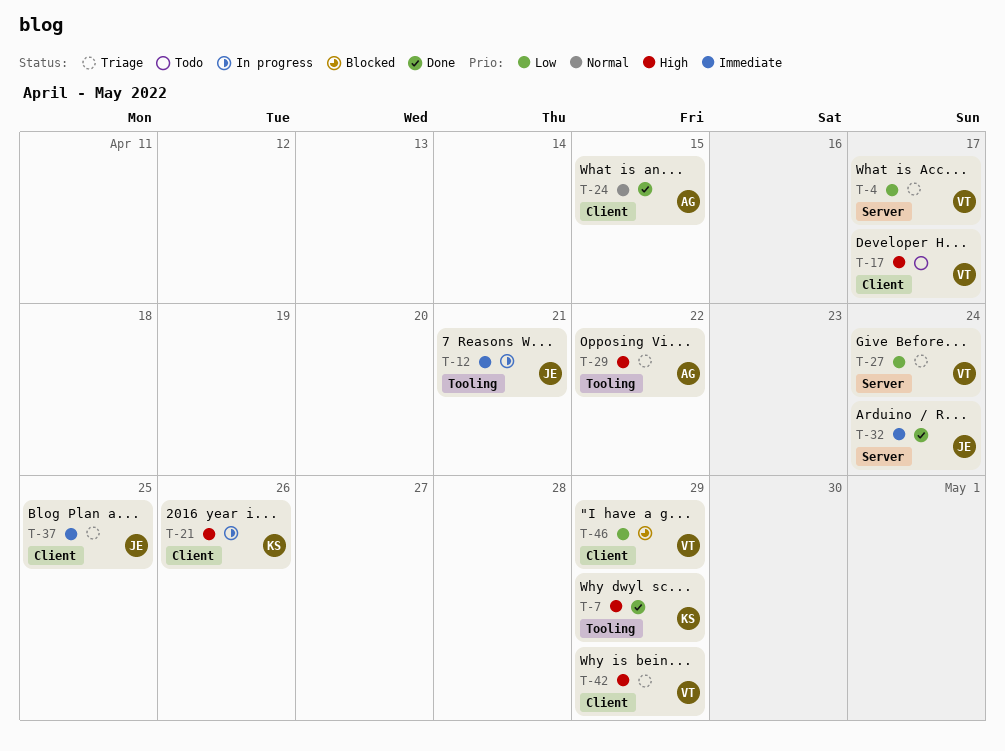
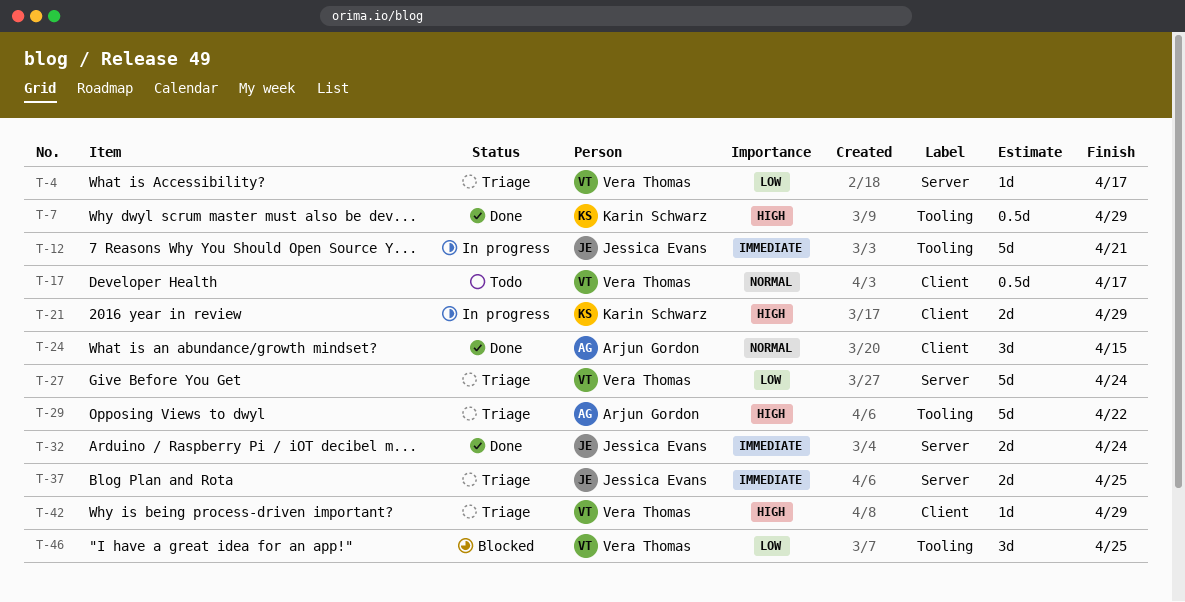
T-17, priority: High -> Normal
T-21, due: Apr 26 -> Apr 29
T-37, label: Client -> Server
T-46, label: Client -> Tooling
T-46, due: Apr 29 -> Apr 25

